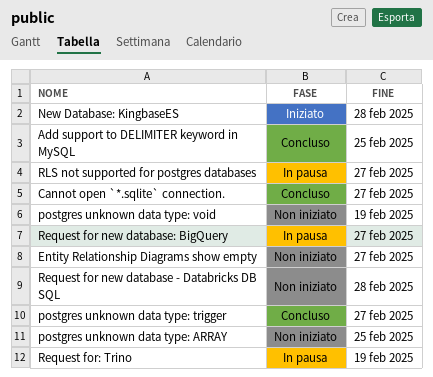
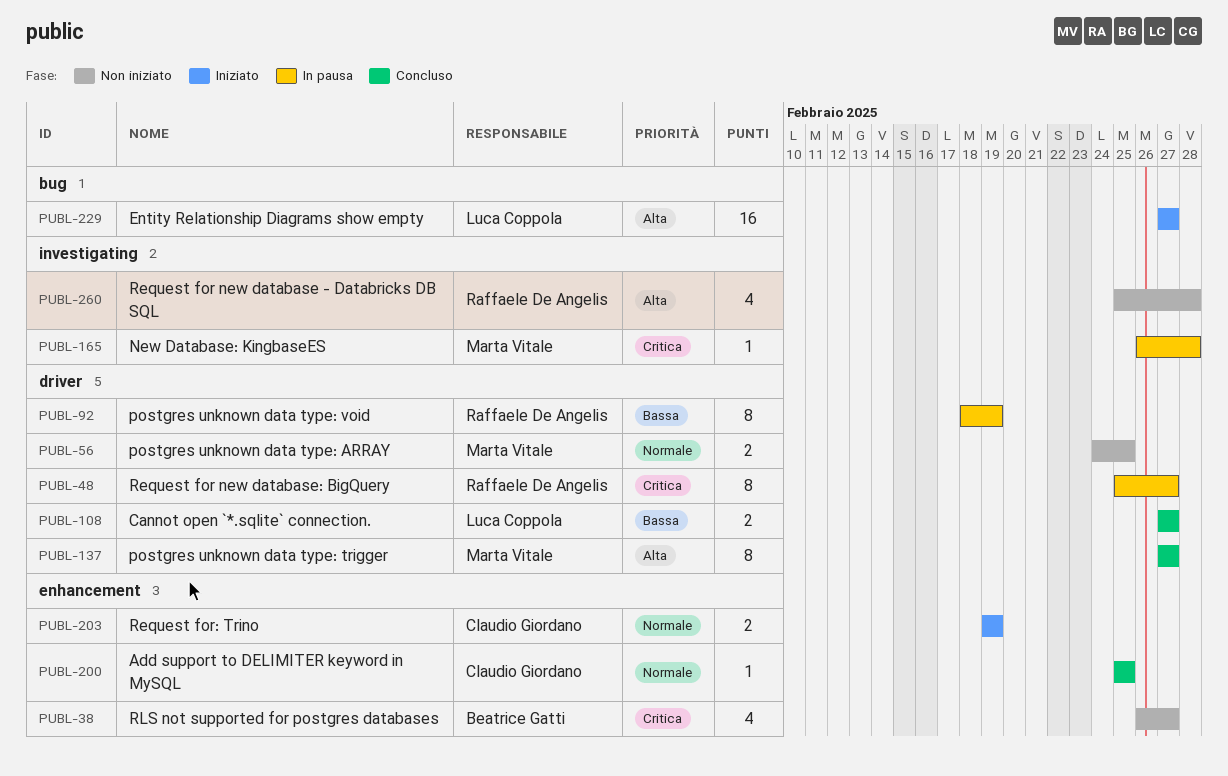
Entity Relationship Diagrams show empty, status: Non iniziato -> Iniziato
New Database: KingbaseES, status: Iniziato -> In pausa
postgres unknown data type: void, status: Non iniziato -> In pausa
Request for: Trino, status: In pausa -> Iniziato
RLS not supported for postgres databases, status: In pausa -> Non iniziato

